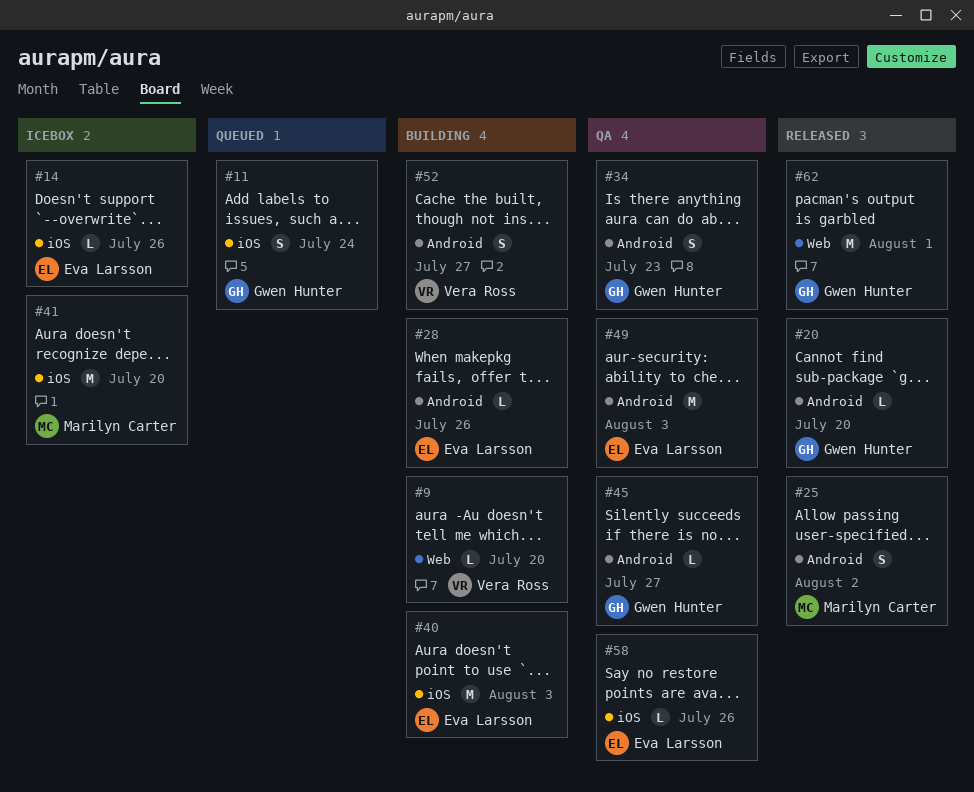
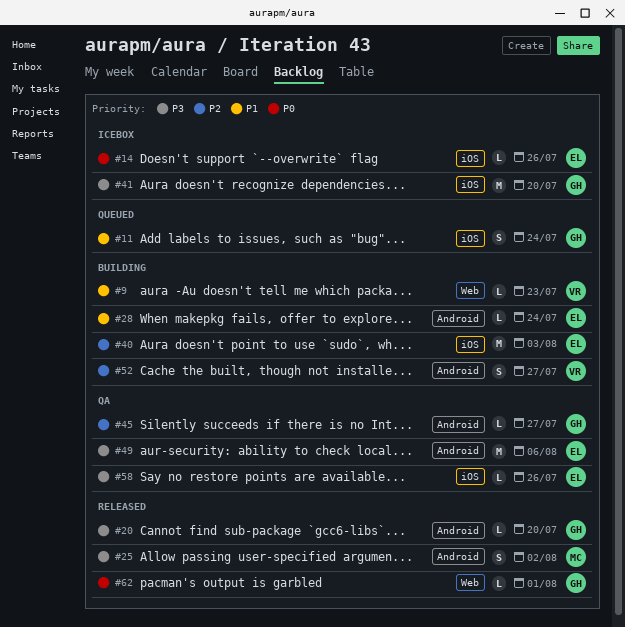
#9, due: Jul 20 -> Jul 23
#28, due: Jul 26 -> Jul 24
#34: present -> none
#41, owner: Marilyn Carter -> Gwen Hunter
#49, due: Aug 3 -> Aug 6
#62, estimate: M -> L

